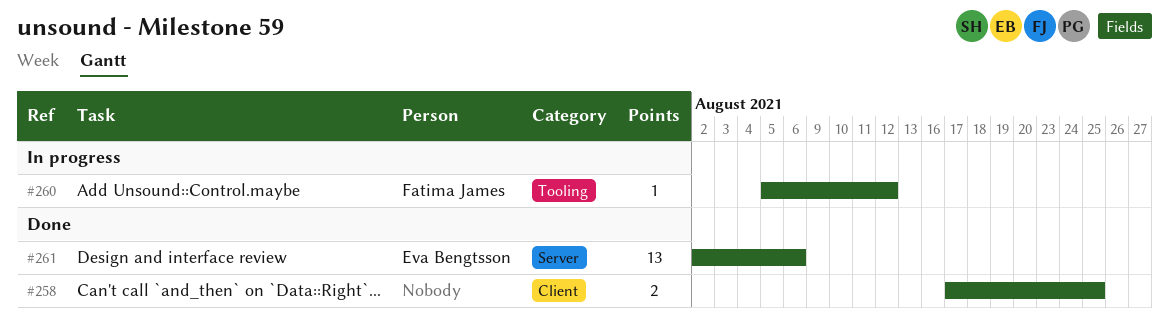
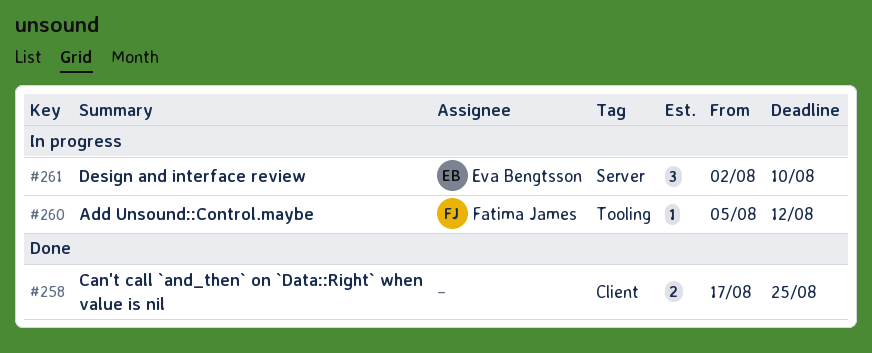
#261, status: Done -> In progress
#261, estimate: 13 -> 3
#261, due: Aug 6 -> Aug 10

